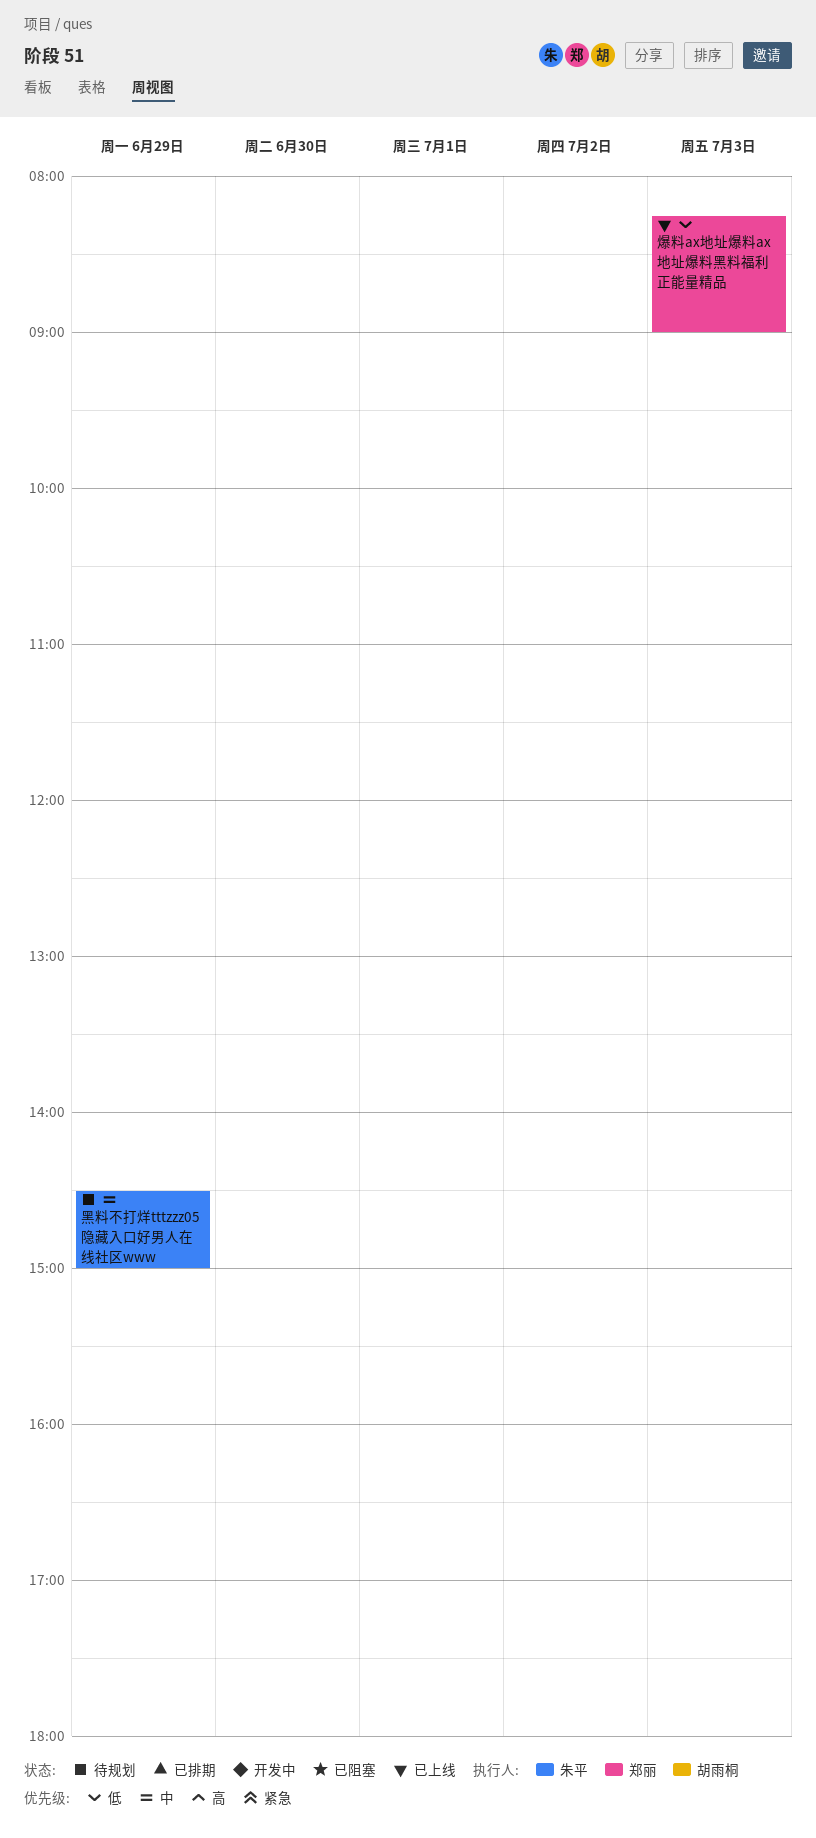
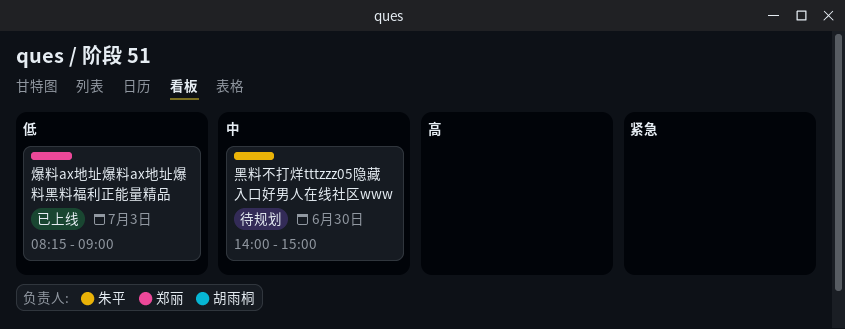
黑料不打烊tttzzz05隐藏入口好男人在线社区www, day: Jun 29 -> Jun 30
黑料不打烊tttzzz05隐藏入口好男人在线社区www, begins: 14:30 -> 14:00

